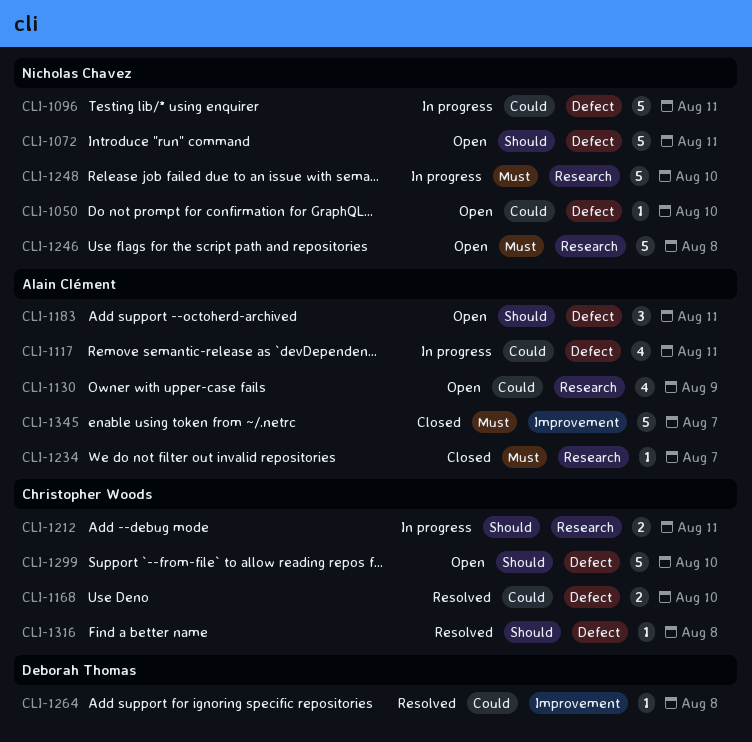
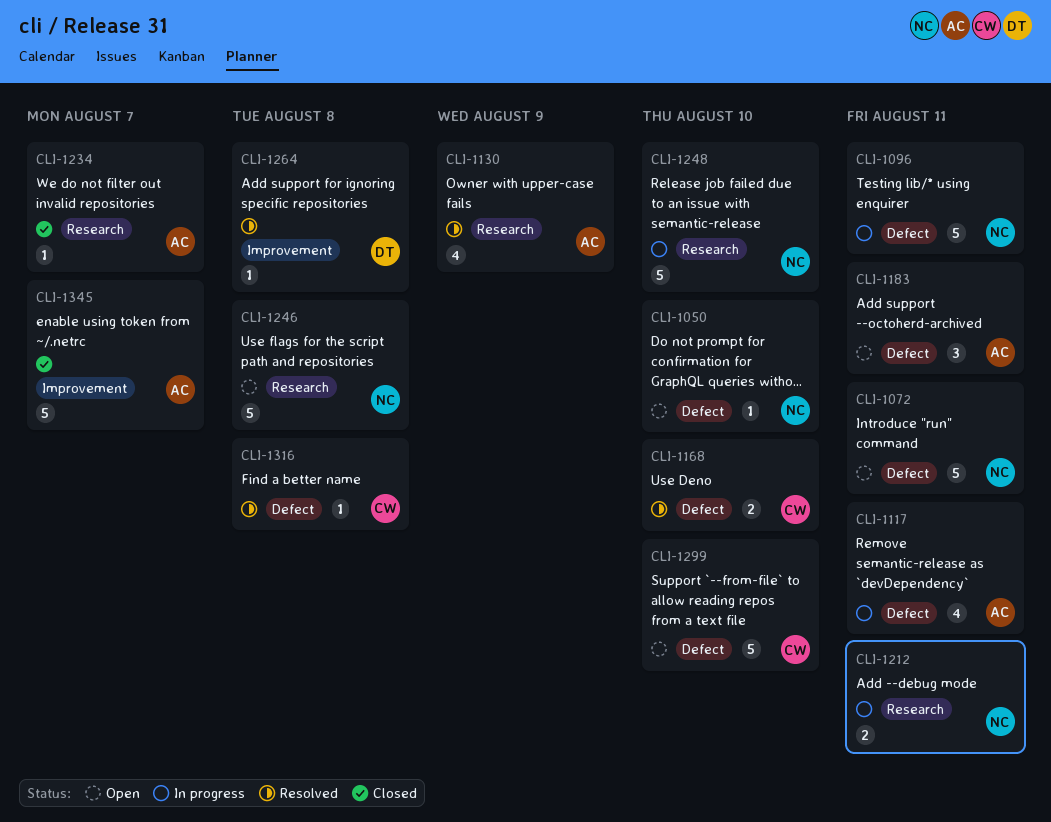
CLI-1130, status: Open -> Resolved
CLI-1212, owner: Christopher Woods -> Nicholas Chavez

